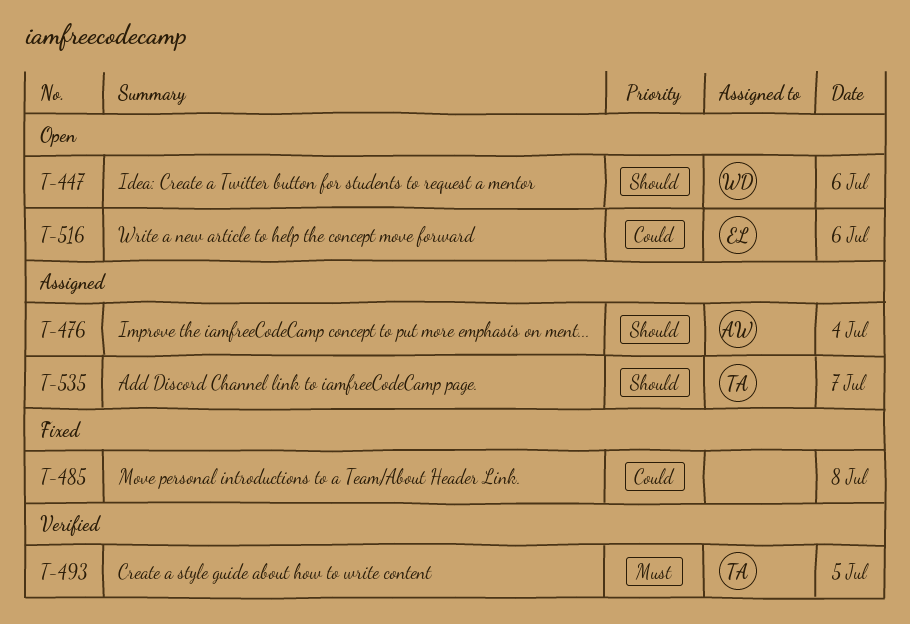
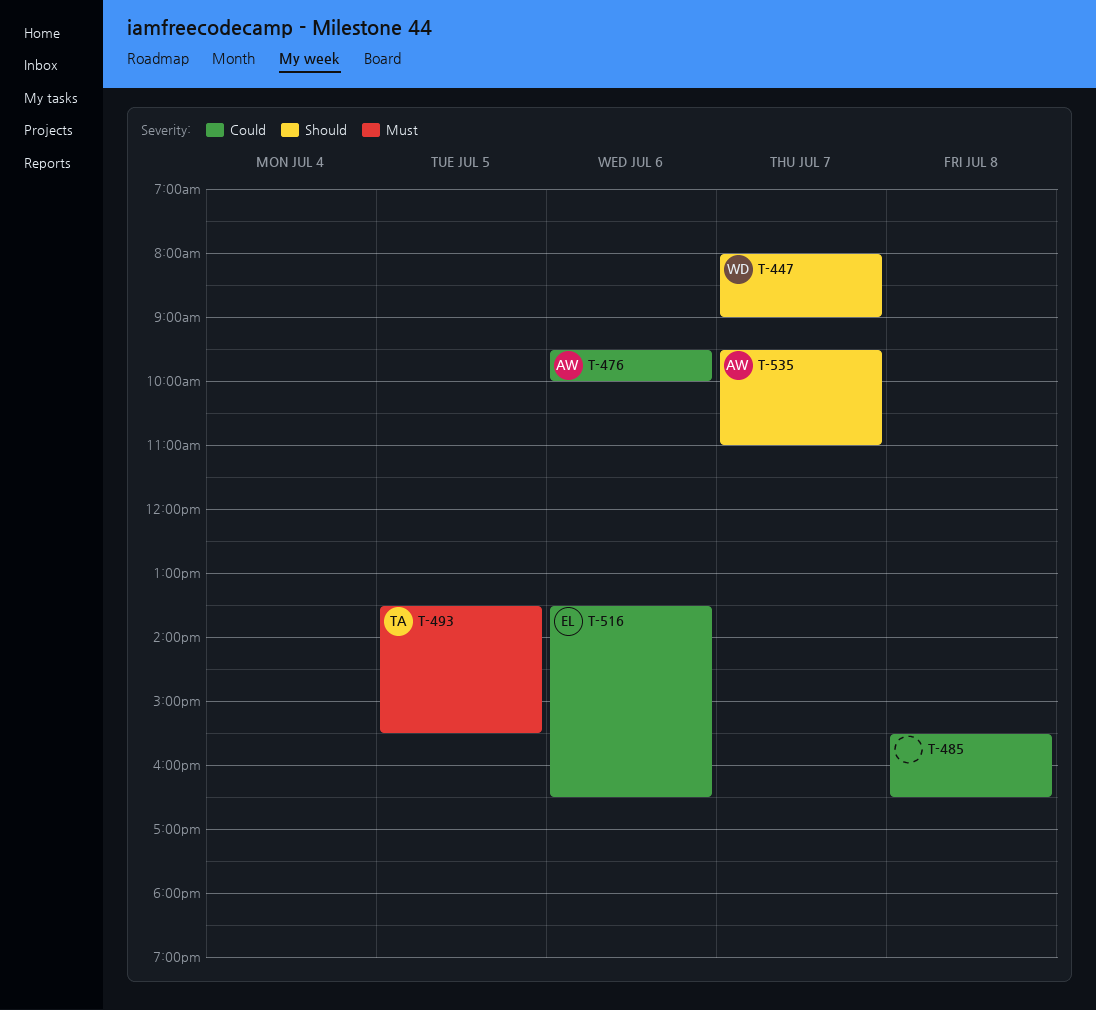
T-447, day: Jul 6 -> Jul 7
T-476, priority: Should -> Could
T-476, day: Jul 4 -> Jul 6
T-535, owner: TA -> AW

